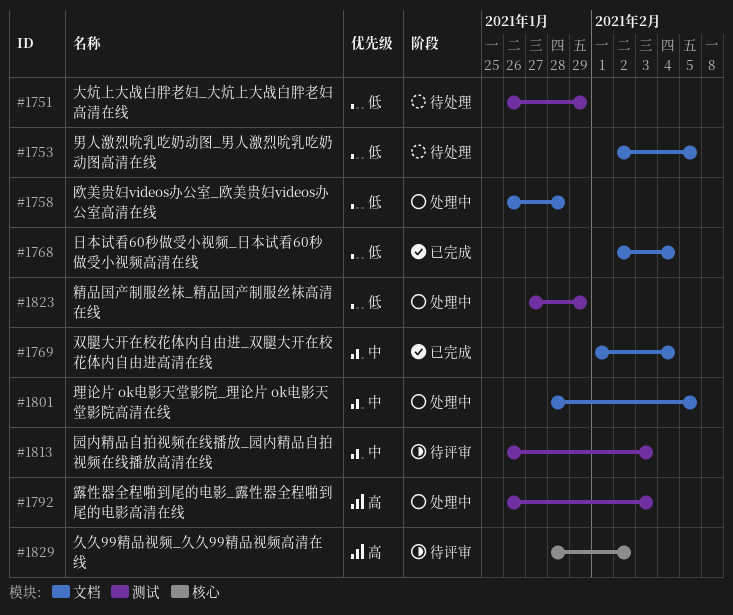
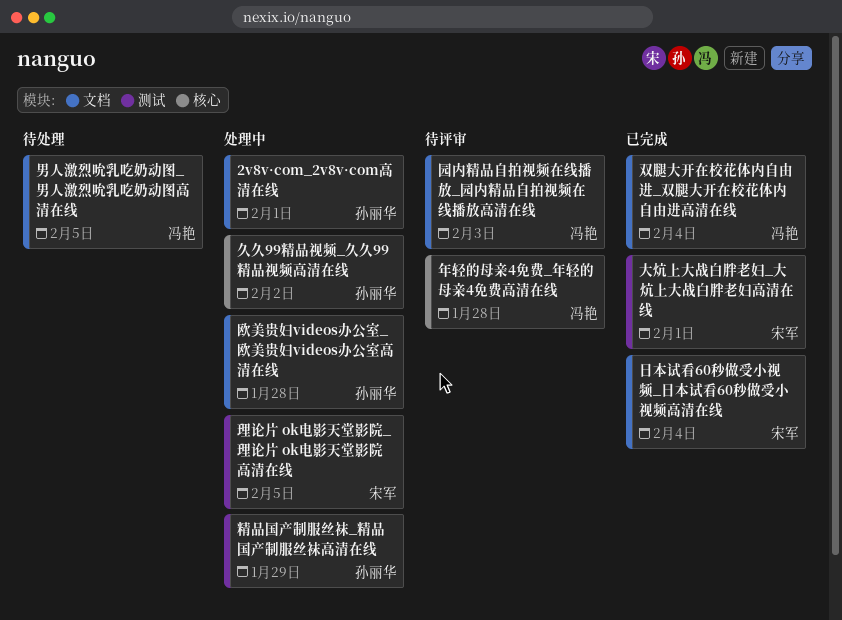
2v8v·com_2v8v·com高清在线: none -> present
久久99精品视频_久久99精品视频高清在线, status: 待评审 -> 处理中
园内精品自拍视频在线播放_园内精品自拍视频在线播放高清在线, label: 测试 -> 文档
大炕上大战白胖老妇_大炕上大战白胖老妇高清在线, status: 待处理 -> 已完成
大炕上大战白胖老妇_大炕上大战白胖老妇高清在线, due: Jan 29 -> Feb 1
年轻的母亲4免费_年轻的母亲4免费高清在线: none -> present
理论片 ok电影天堂影院_理论片 ok电影天堂影院高清在线, label: 文档 -> 测试
露性器全程啪到尾的电影_露性器全程啪到尾的电影高清在线: present -> none

